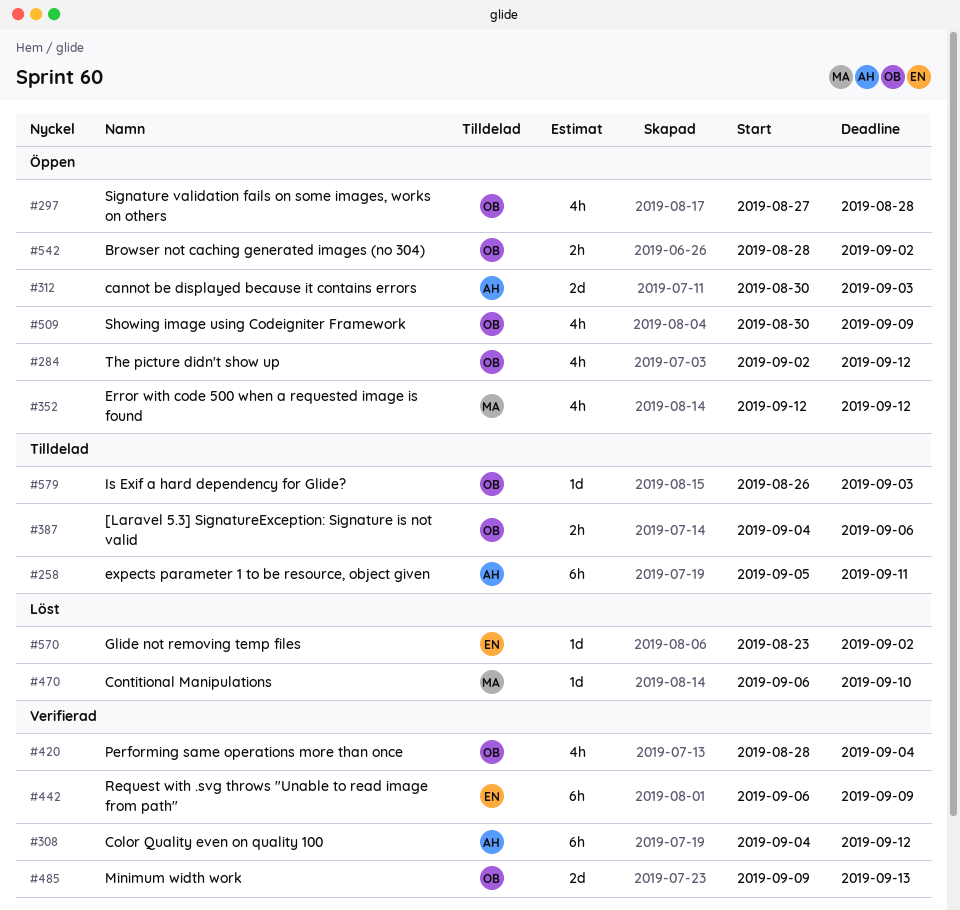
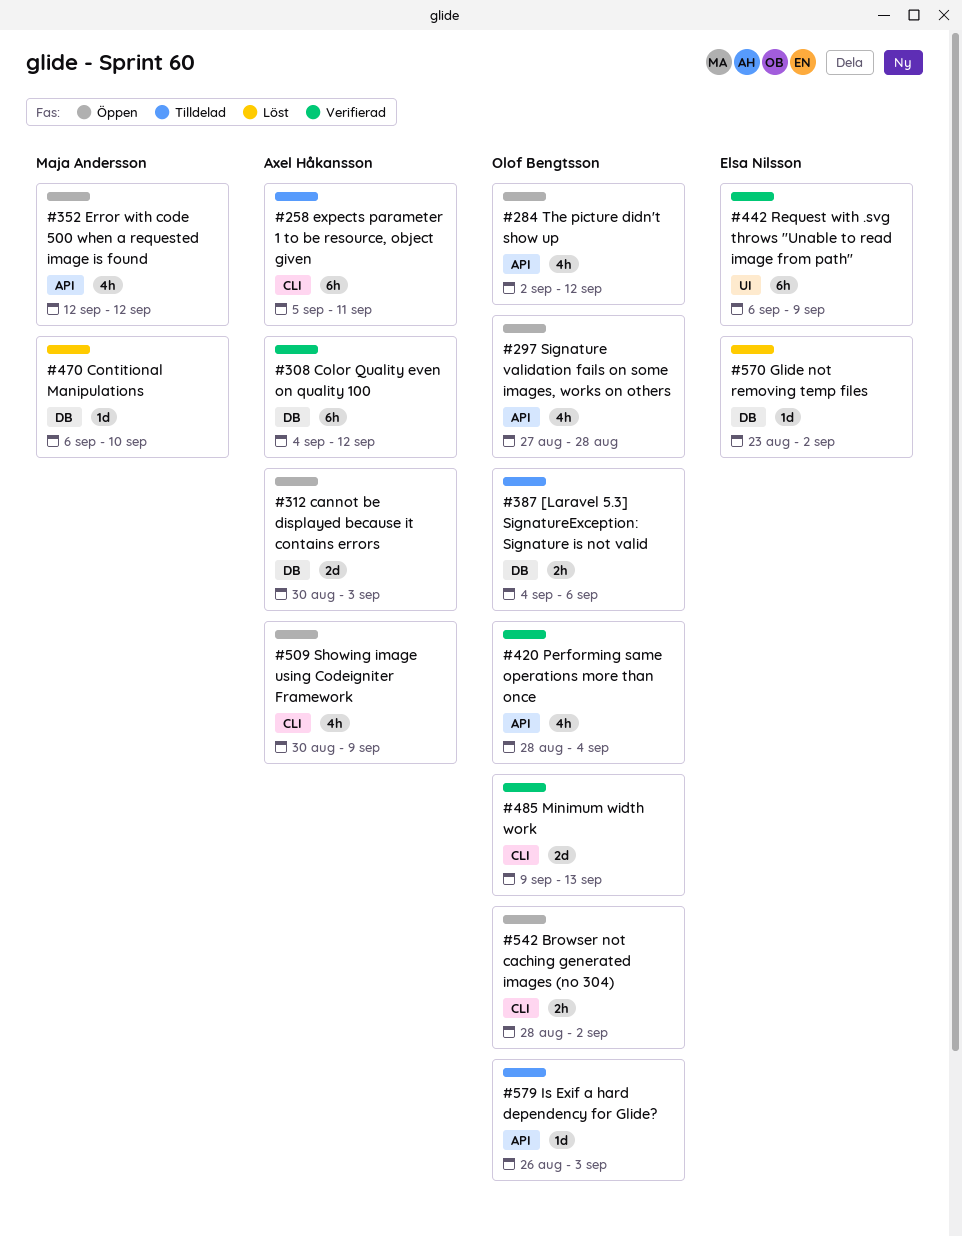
#509, owner: Olof Bengtsson -> Axel Håkansson

